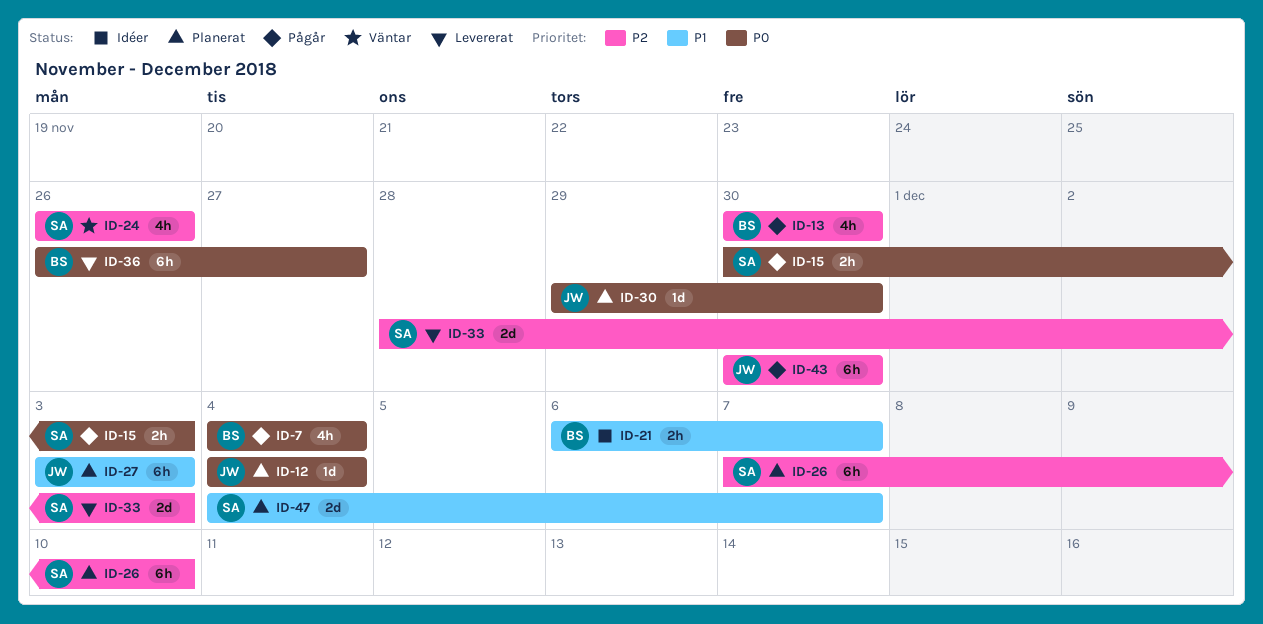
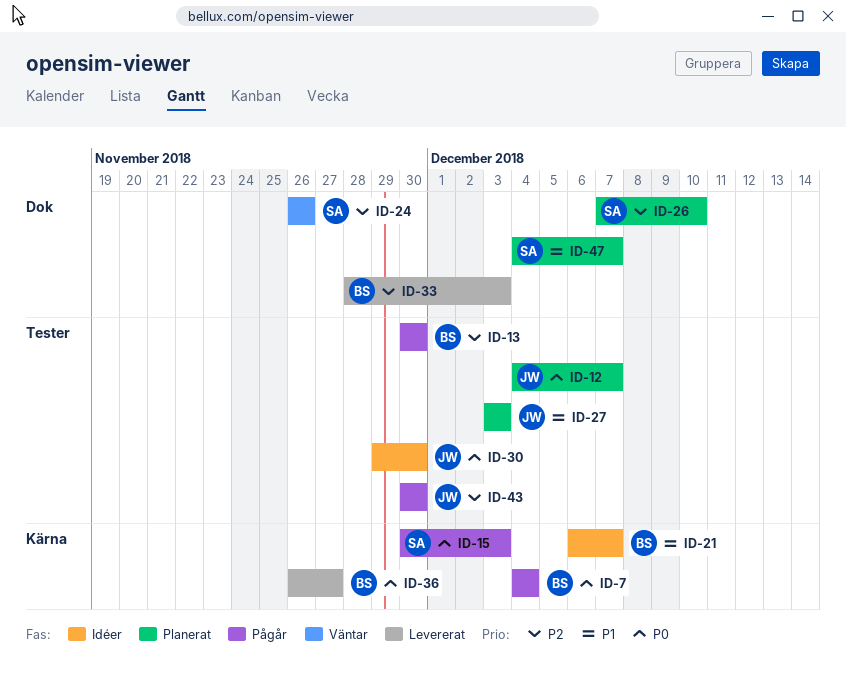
ID-12, due: Dec 4 -> Dec 7
ID-30, status: Planerat -> Idéer
ID-33, owner: SA -> BS

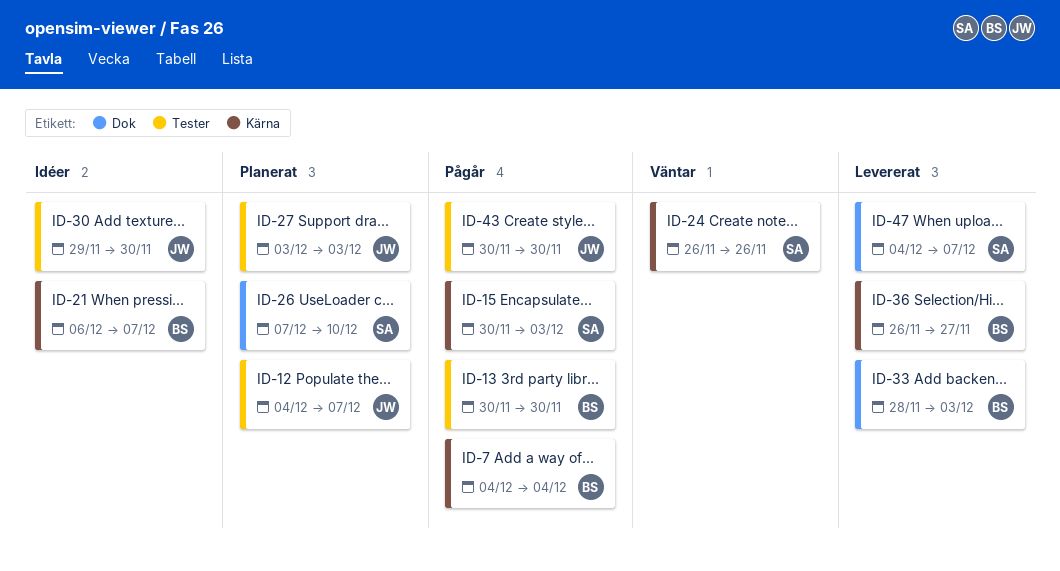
ID-24, label: Dok -> Kärna
ID-47, status: Planerat -> Levererat

